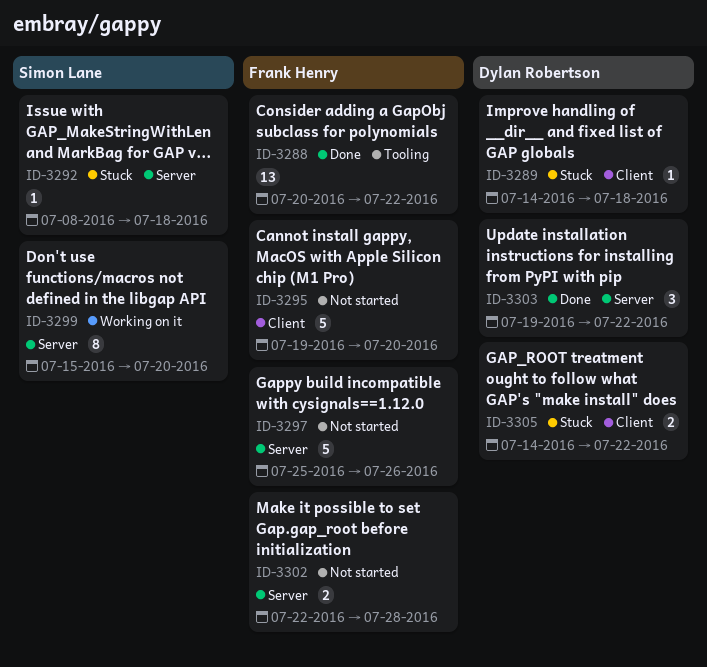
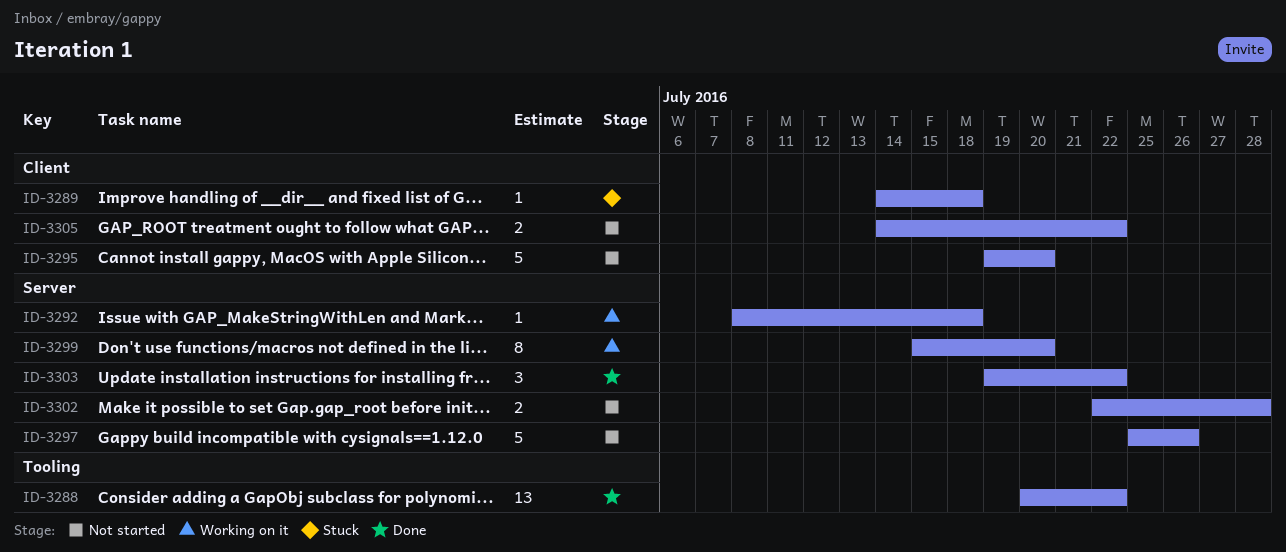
ID-3292, status: Stuck -> Working on it
ID-3305, status: Stuck -> Not started

